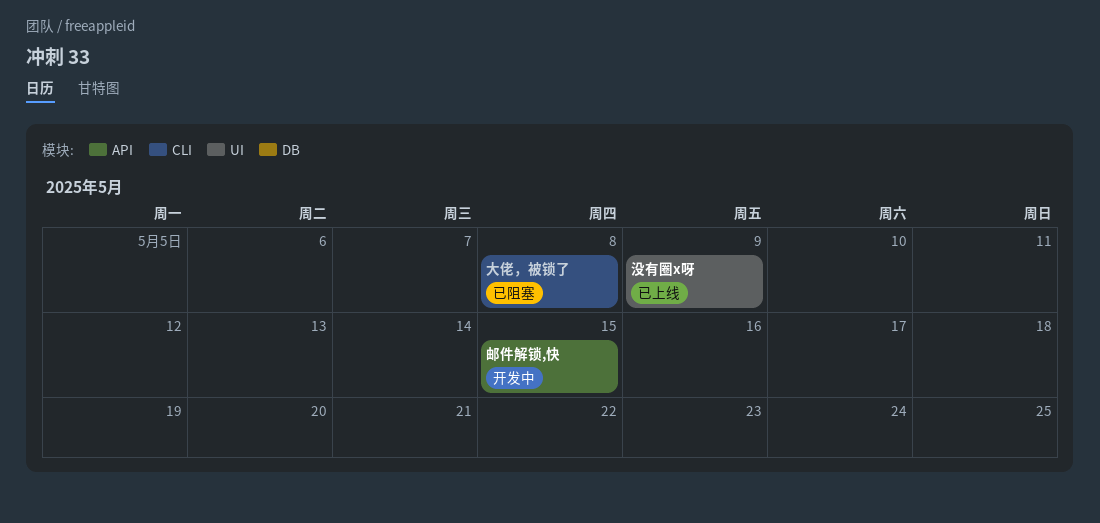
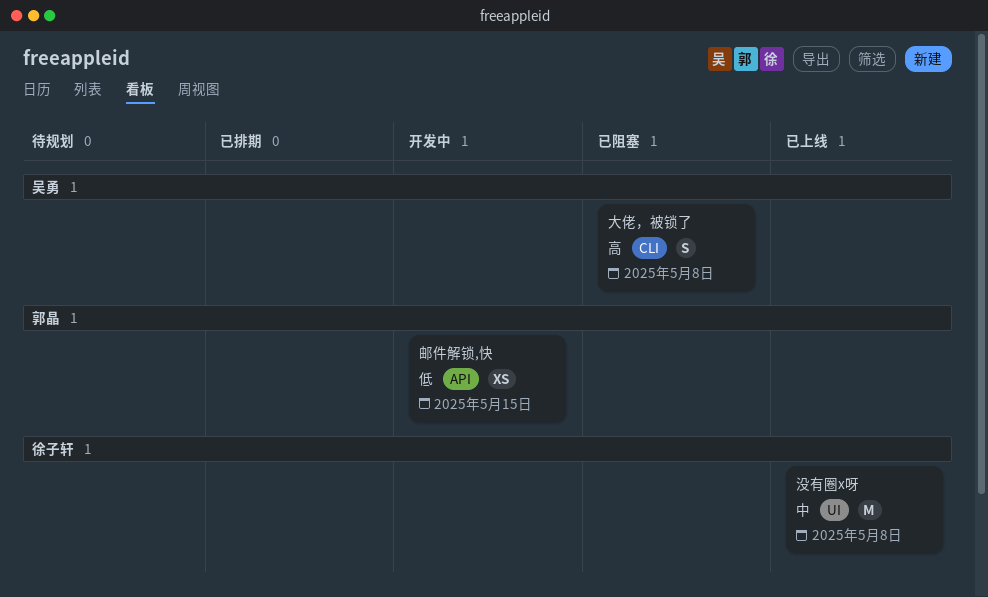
没有圈x呀, due: May 9 -> May 8

